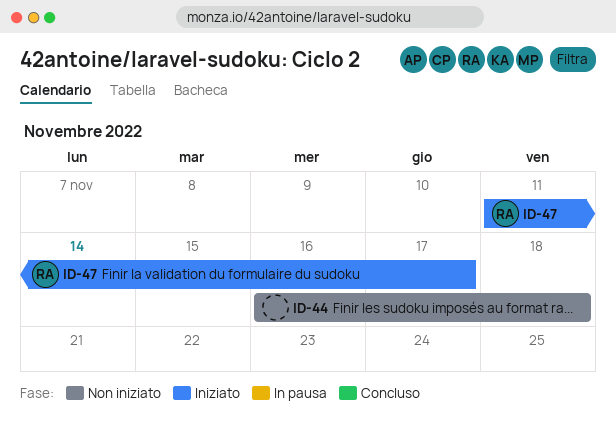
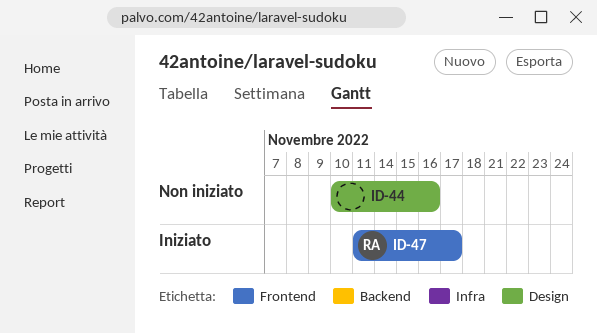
ID-44, start: Nov 16 -> Nov 10
ID-44, due: Nov 18 -> Nov 16

